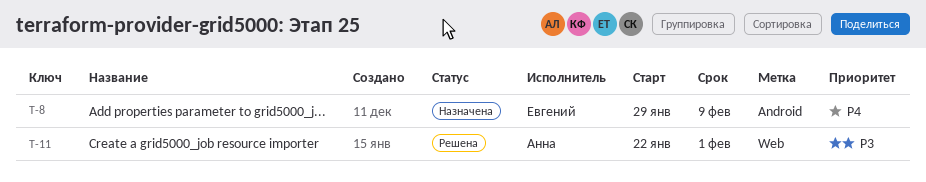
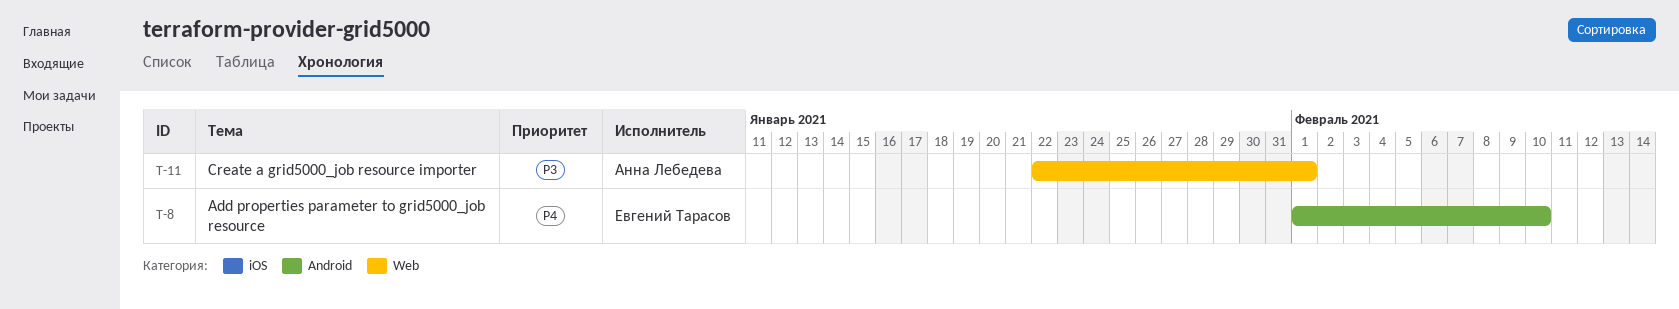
T-8, start: Jan 29 -> Feb 1
T-8, due: Feb 9 -> Feb 10

